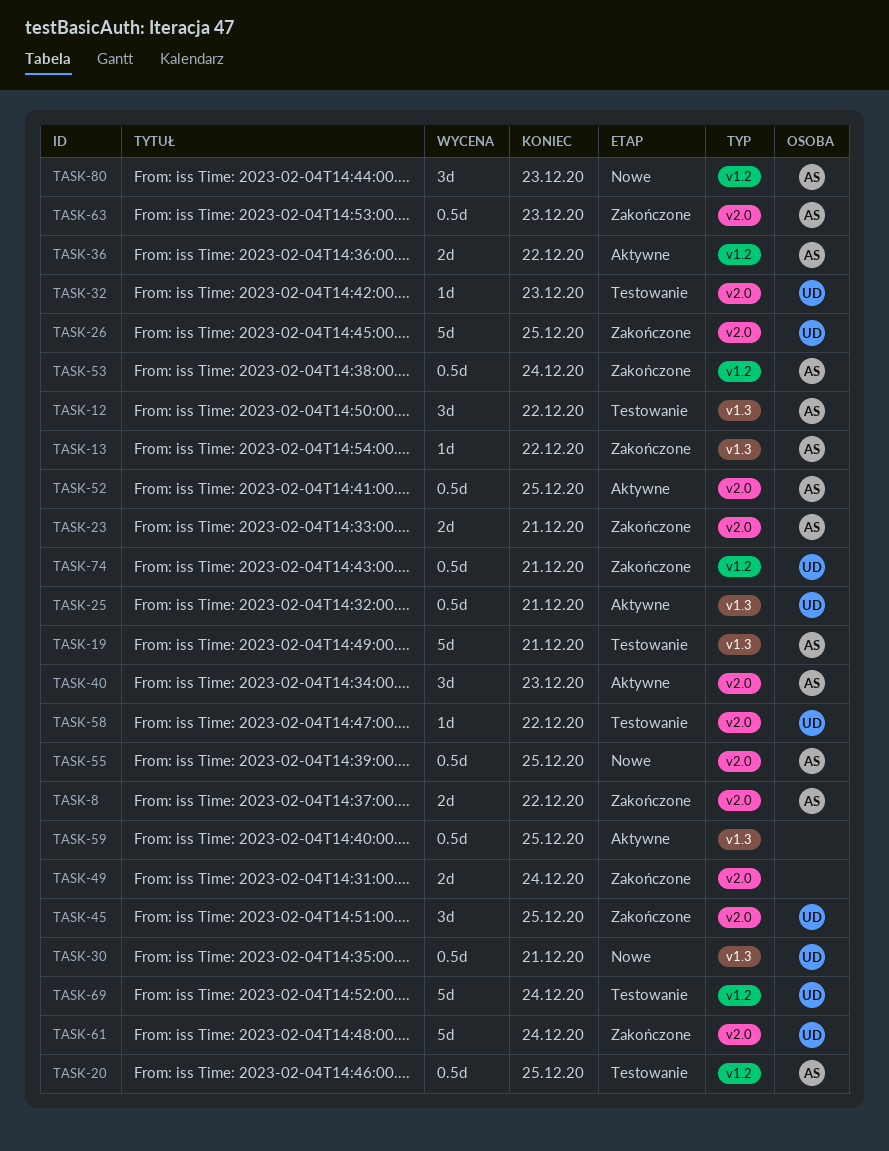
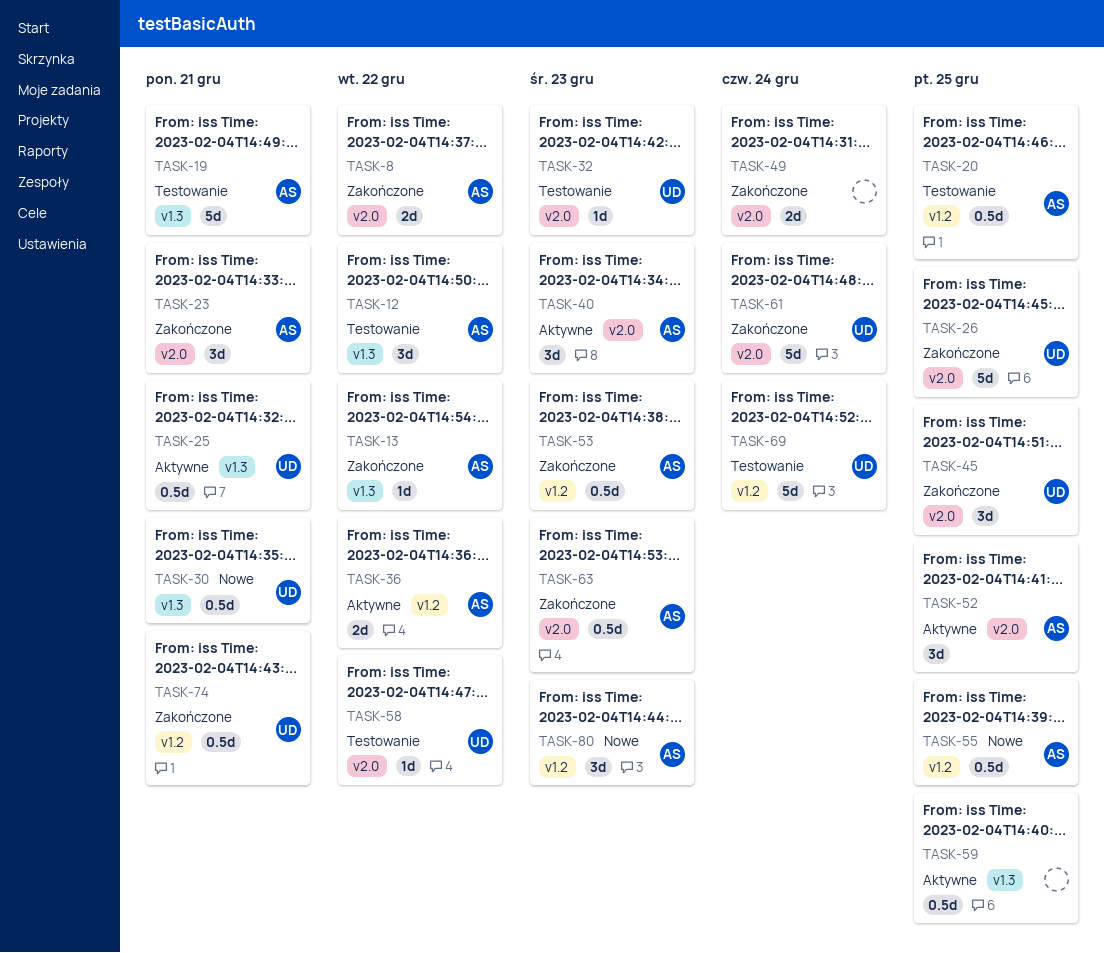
TASK-23, estimate: 2d -> 3d
TASK-52, estimate: 0.5d -> 3d
TASK-53, due: Dec 24 -> Dec 23
TASK-55, label: v2.0 -> v1.2

